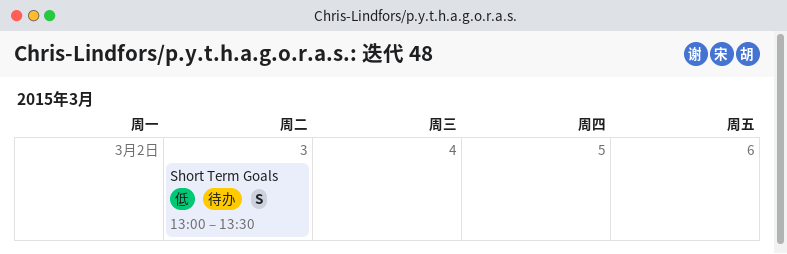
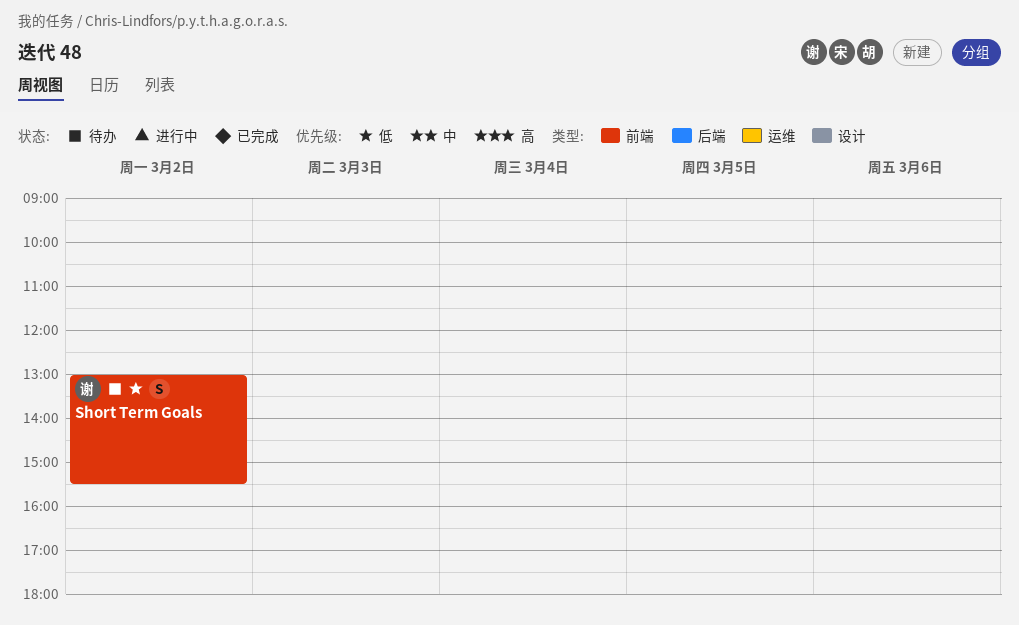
Short Term Goals, day: Mar 3 -> Mar 2
Short Term Goals, ends: 13:30 -> 15:30

